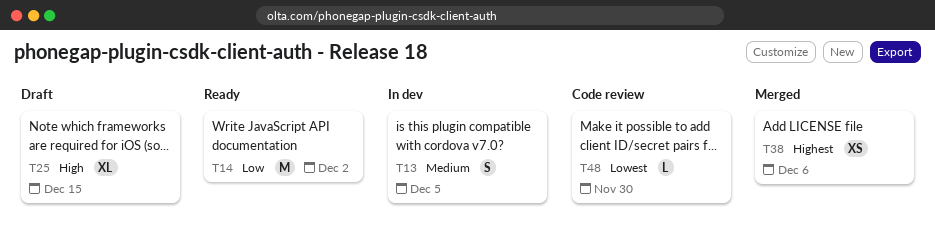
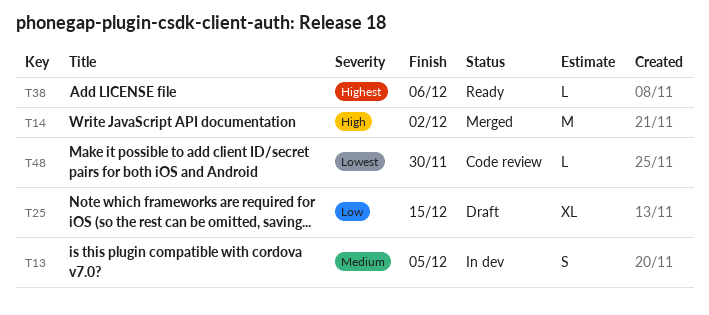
T14, status: Ready -> Merged
T14, priority: Low -> High
T25, priority: High -> Low
T38, status: Merged -> Ready
T38, estimate: XS -> L

